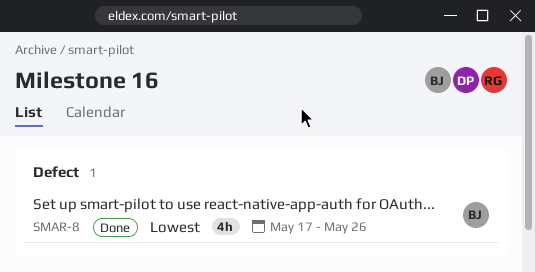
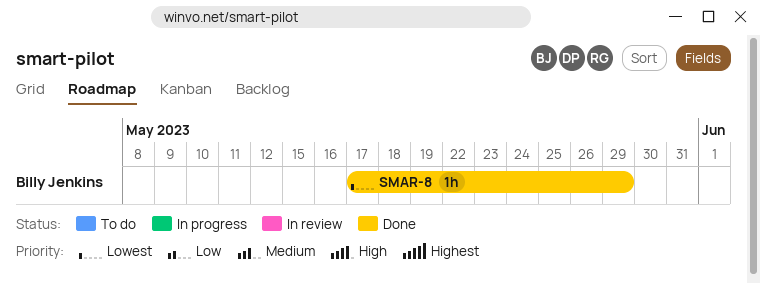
SMAR-8, estimate: 4h -> 1h
SMAR-8, due: May 26 -> May 29

